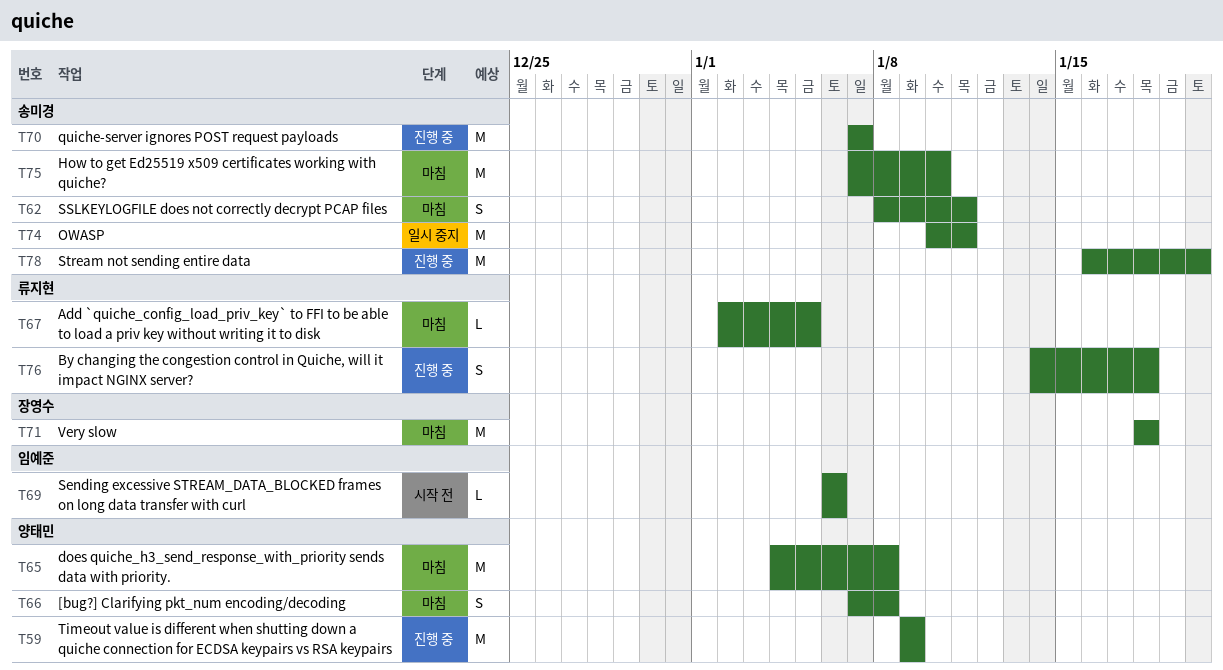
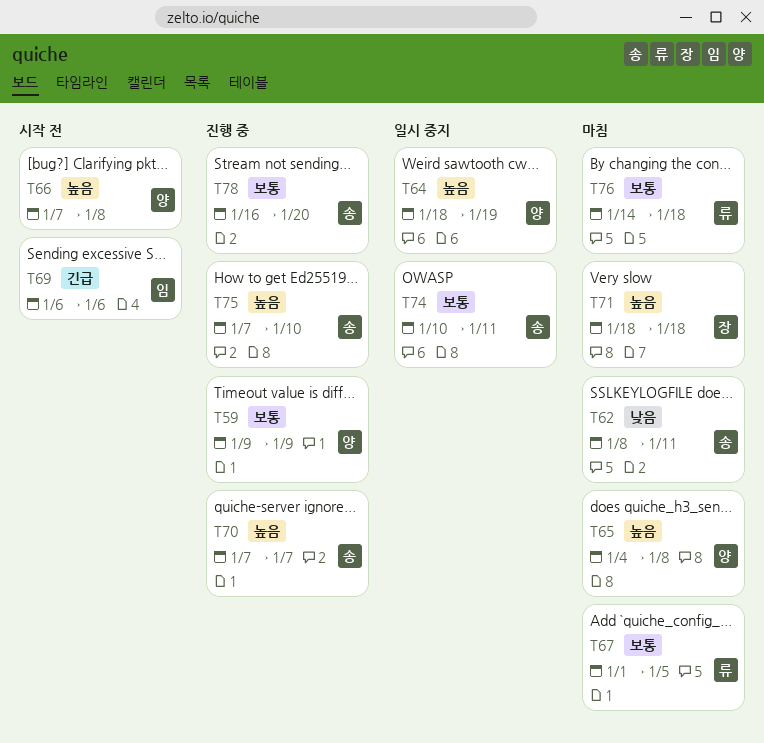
T64: none -> present
T66, status: 마침 -> 시작 전
T67, start: Jan 2 -> Jan 1
T75, status: 마침 -> 진행 중
T76, status: 진행 중 -> 마침

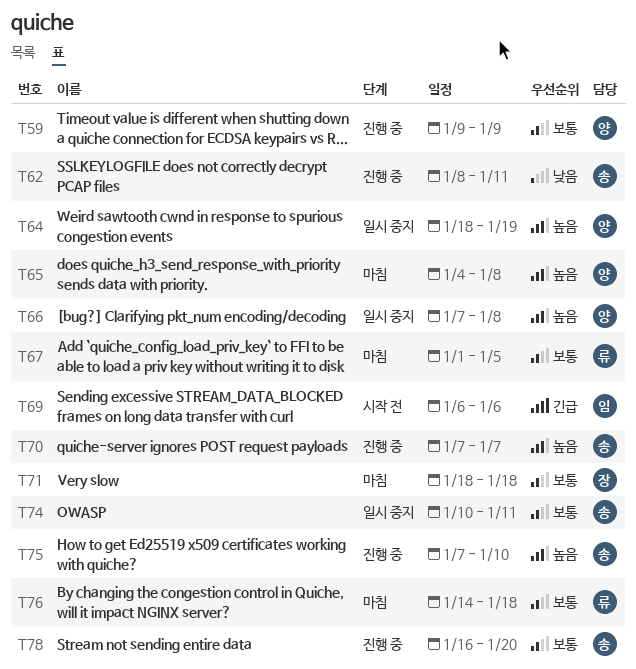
T62, status: 마침 -> 진행 중
T66, status: 시작 전 -> 일시 중지
T71, priority: 높음 -> 보통

